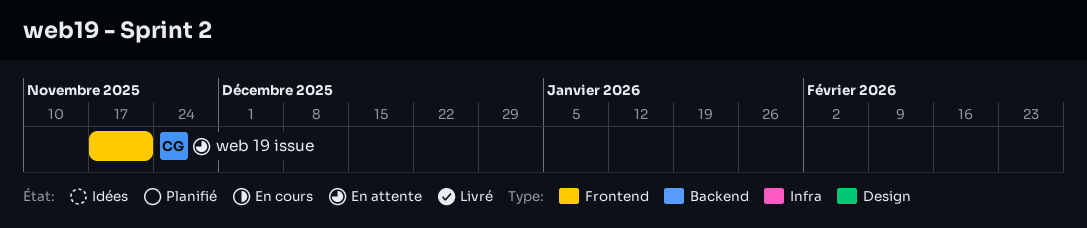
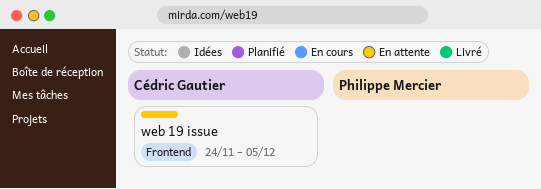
web 19 issue, start: Nov 17 -> Nov 24
web 19 issue, due: Nov 21 -> Dec 5

